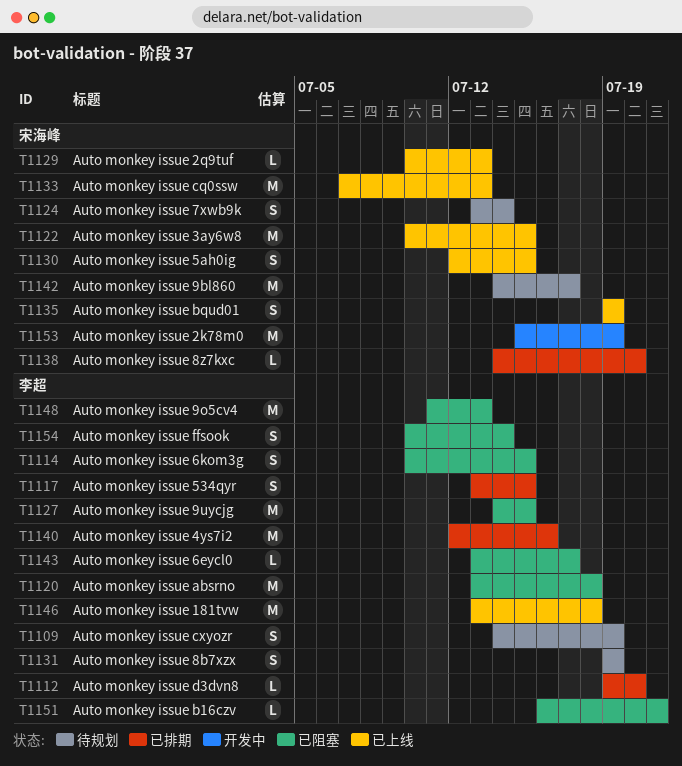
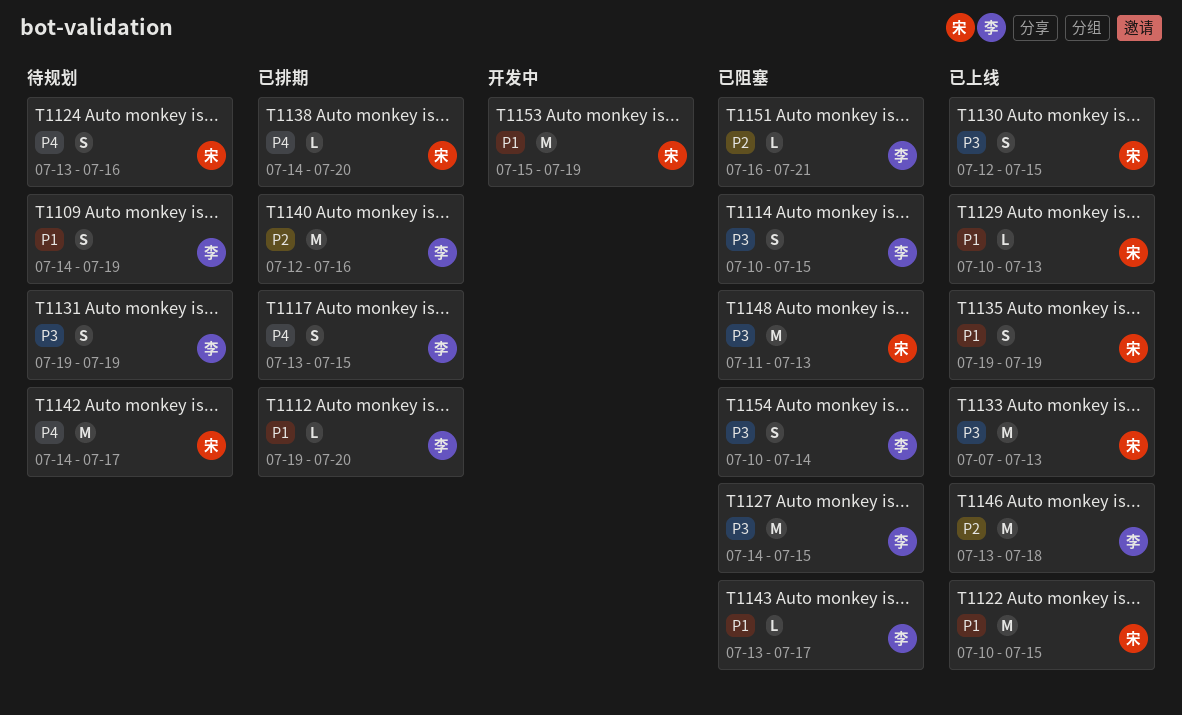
T1120: present -> none
T1124, due: Jul 14 -> Jul 16
T1148, owner: 李超 -> 宋海峰

